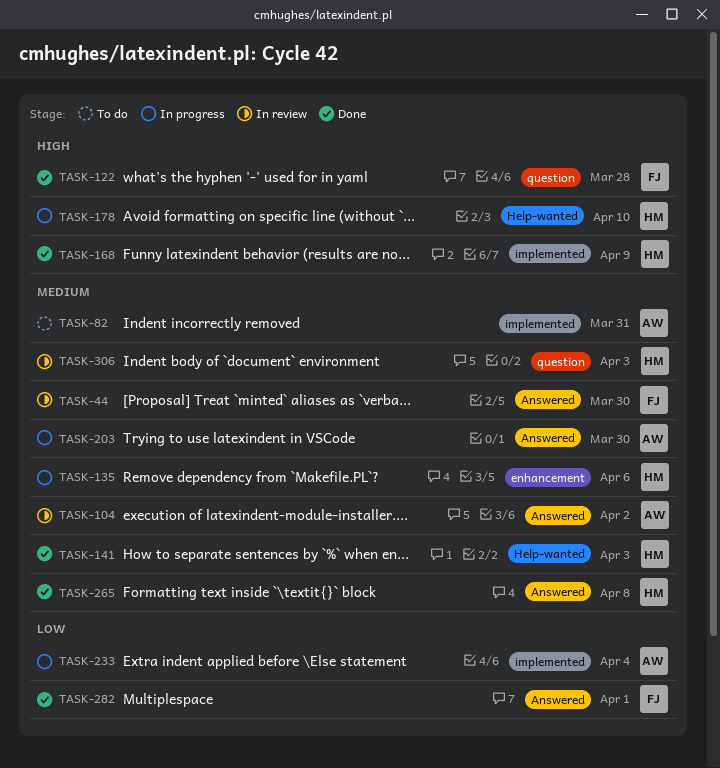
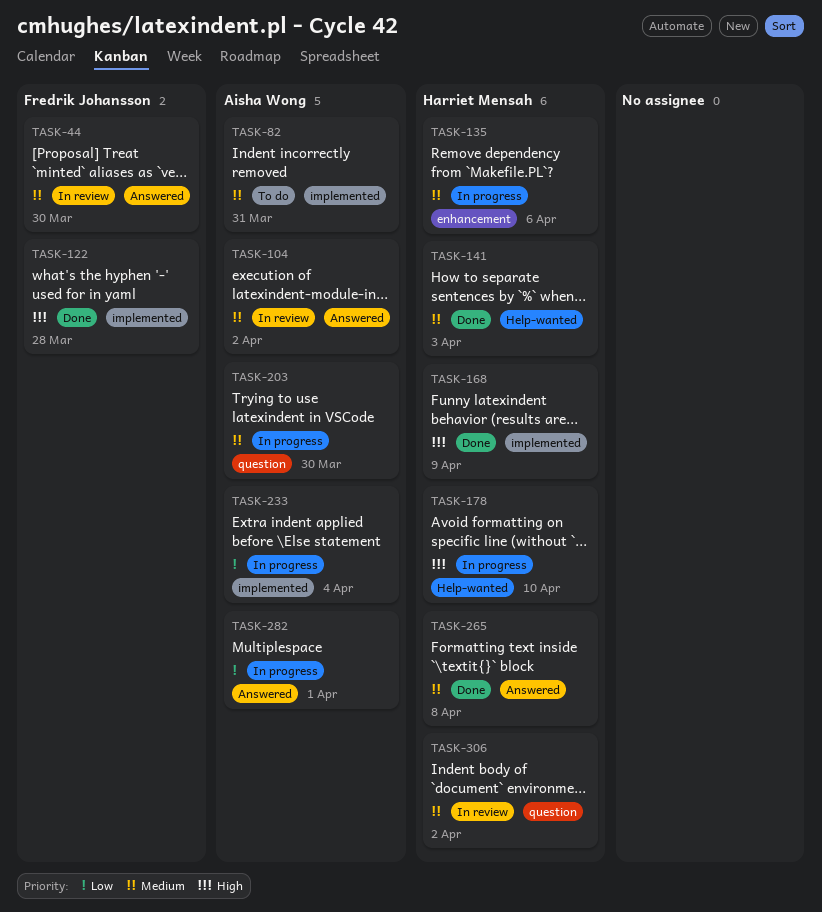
TASK-122, label: question -> implemented
TASK-203, label: Answered -> question
TASK-282, status: Done -> In progress
TASK-282, owner: Fredrik Johansson -> Aisha Wong
TASK-306, due: Apr 3 -> Apr 2

